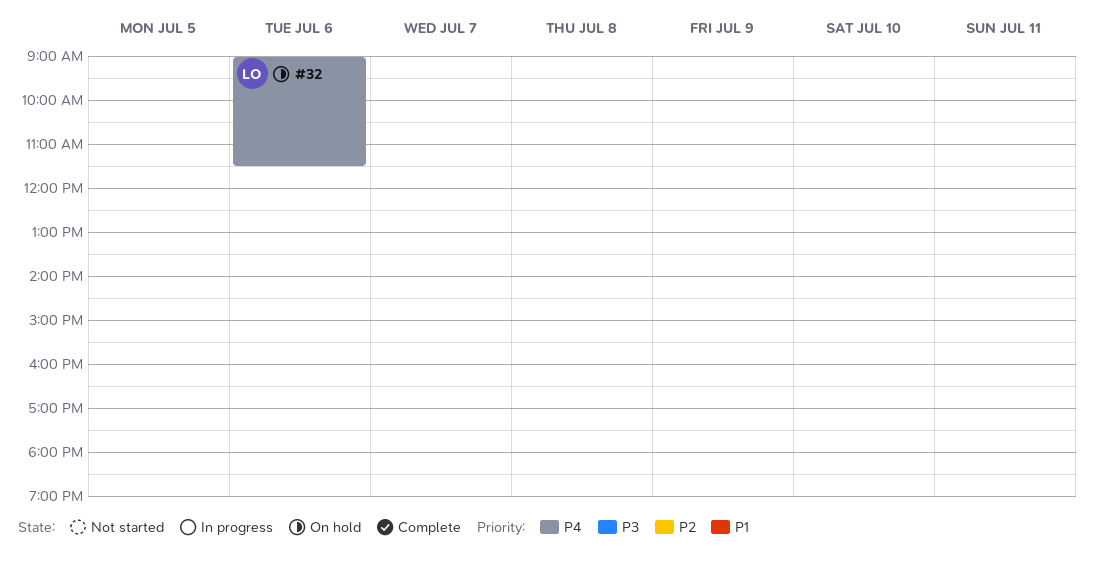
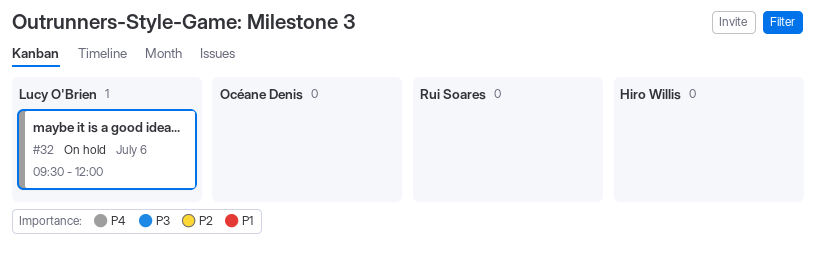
#32, begins: 09:00 -> 09:30
#32, ends: 11:30 -> 12:00

